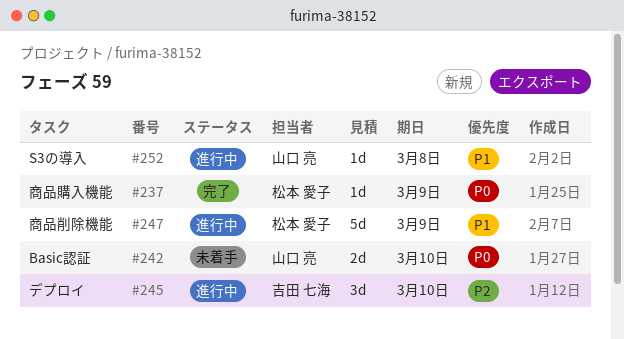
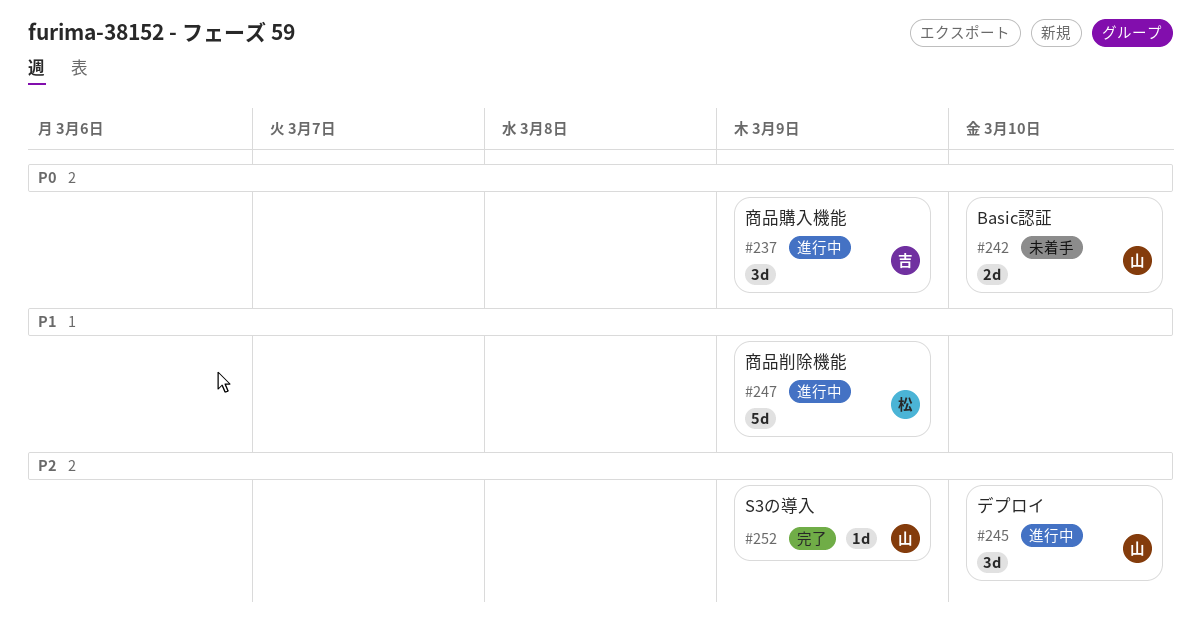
#237, status: 完了 -> 進行中
#237, owner: 松本 愛子 -> 吉田 七海
#237, estimate: 1d -> 3d
#245, owner: 吉田 七海 -> 山口 亮
#252, status: 進行中 -> 完了
#252, priority: P1 -> P2
#252, due: Mar 8 -> Mar 9

